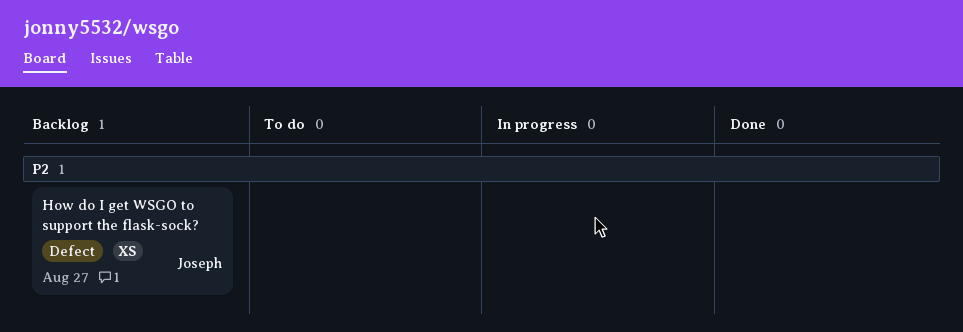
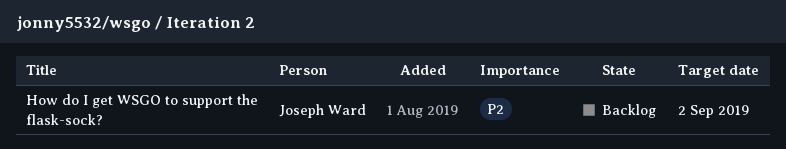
How do I get WSGO to support the flask-sock?, due: Aug 27 -> Sep 2

